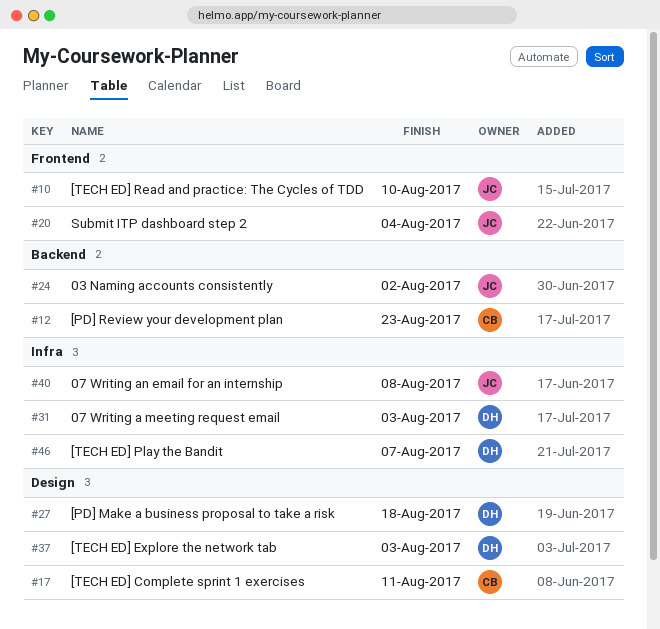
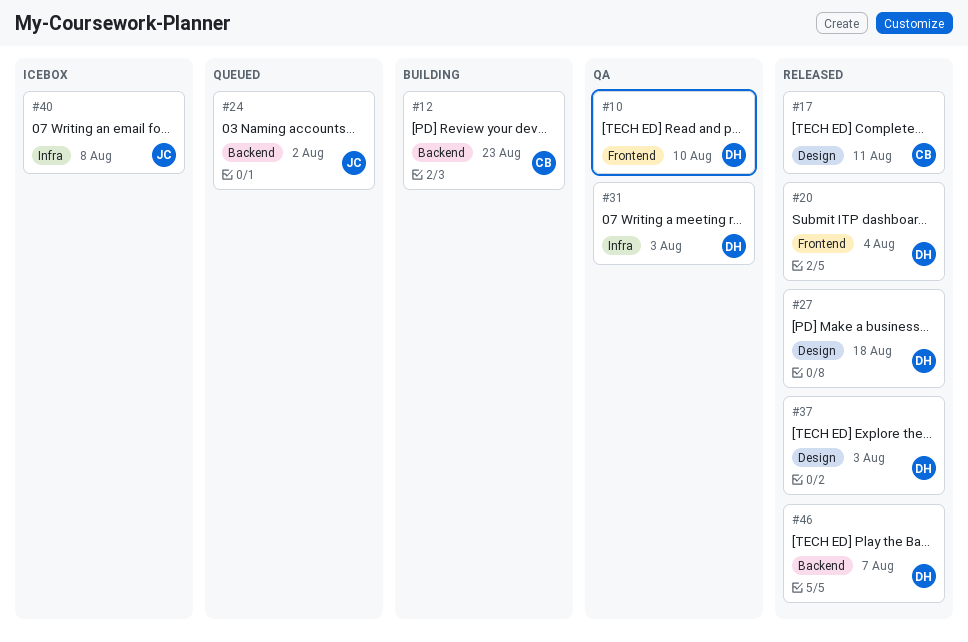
#10, owner: JC -> DH
#20, owner: JC -> DH
#46, label: Infra -> Backend

